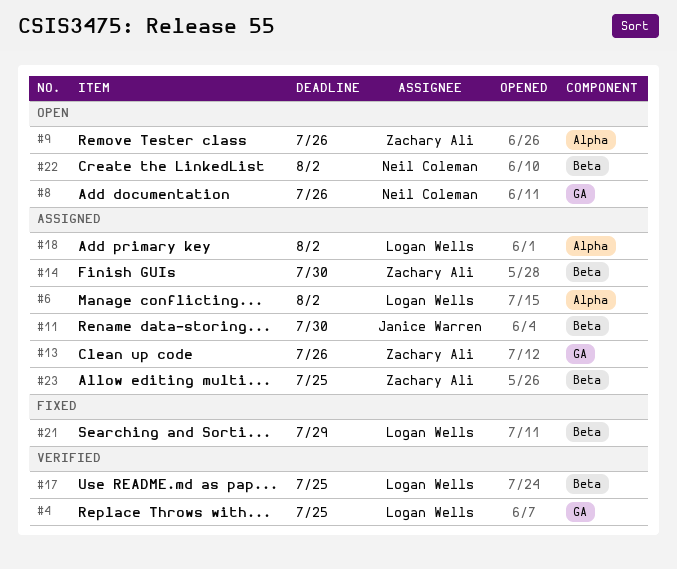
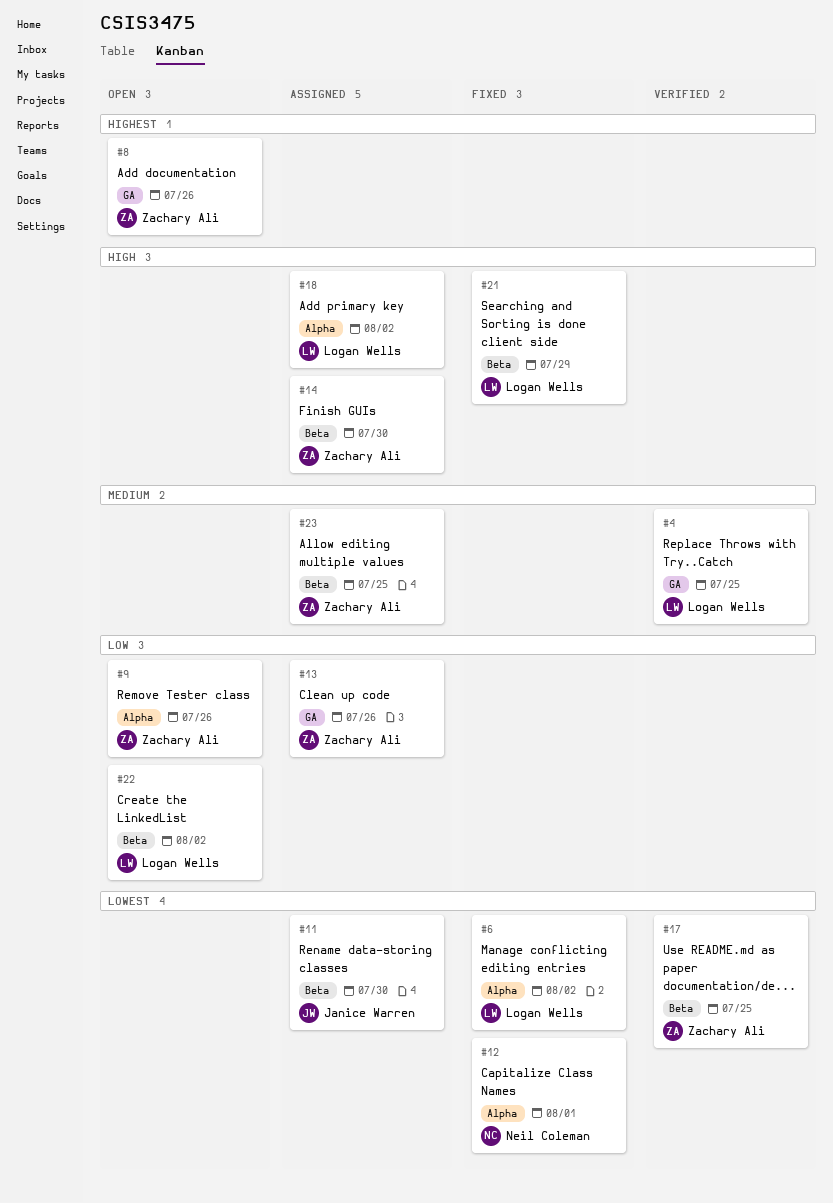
#6, status: Assigned -> Fixed
#8, owner: Neil Coleman -> Zachary Ali
#12: none -> present
#17, owner: Logan Wells -> Zachary Ali
#22, owner: Neil Coleman -> Logan Wells

